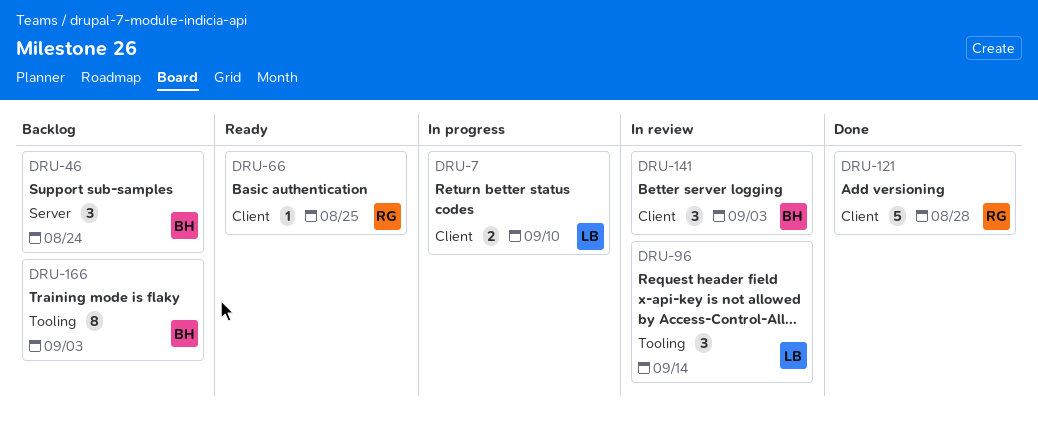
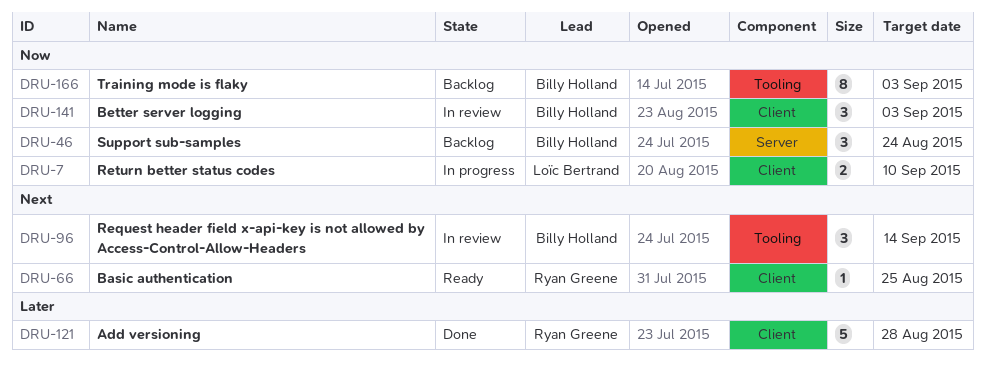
DRU-96, owner: Loïc Bertrand -> Billy Holland

